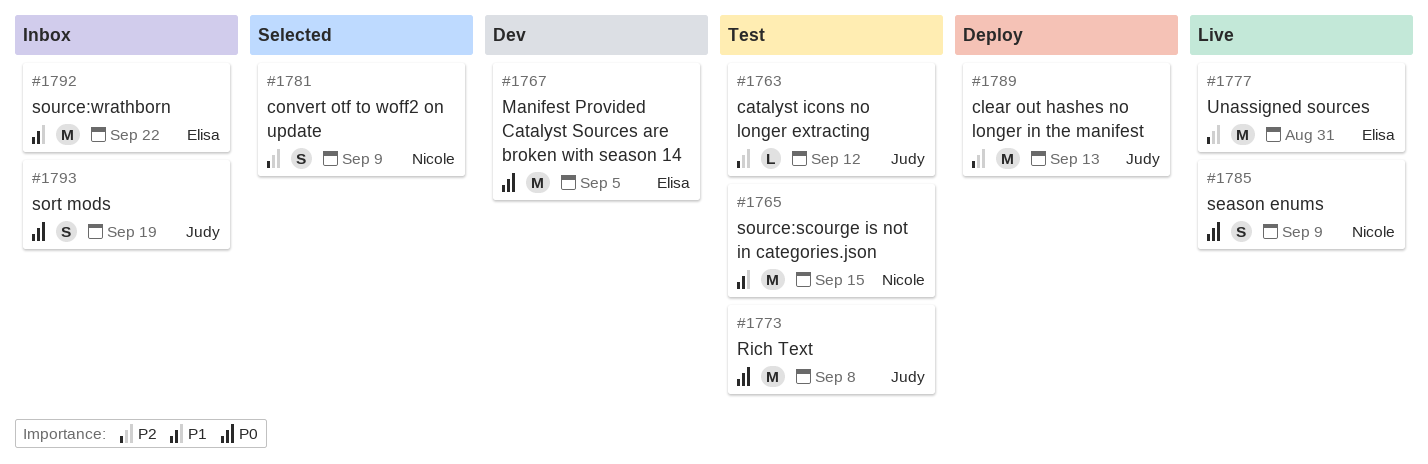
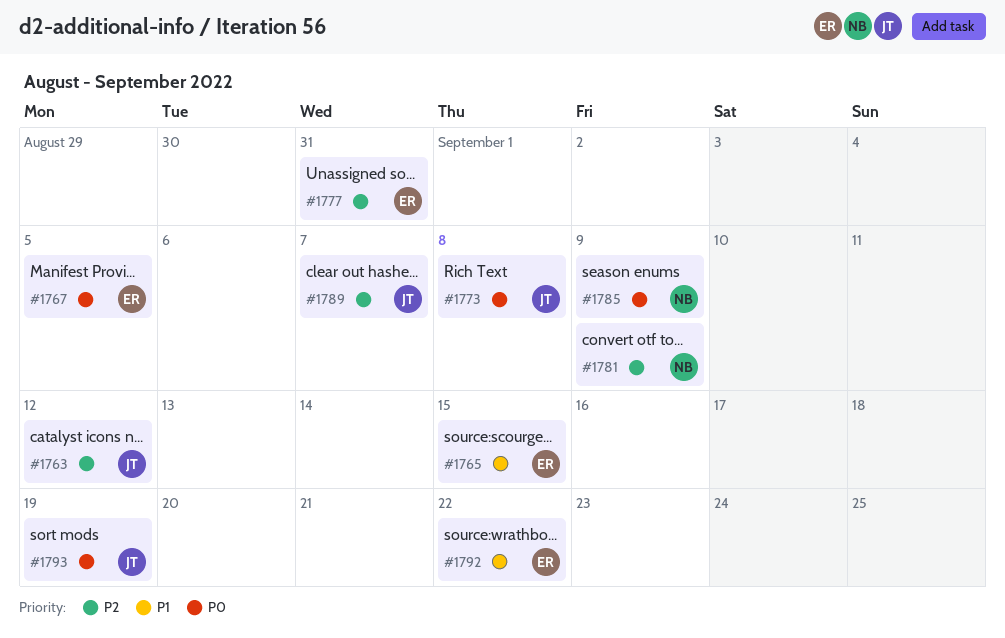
#1765, owner: Nicole -> Elisa
#1789, due: Sep 13 -> Sep 7

